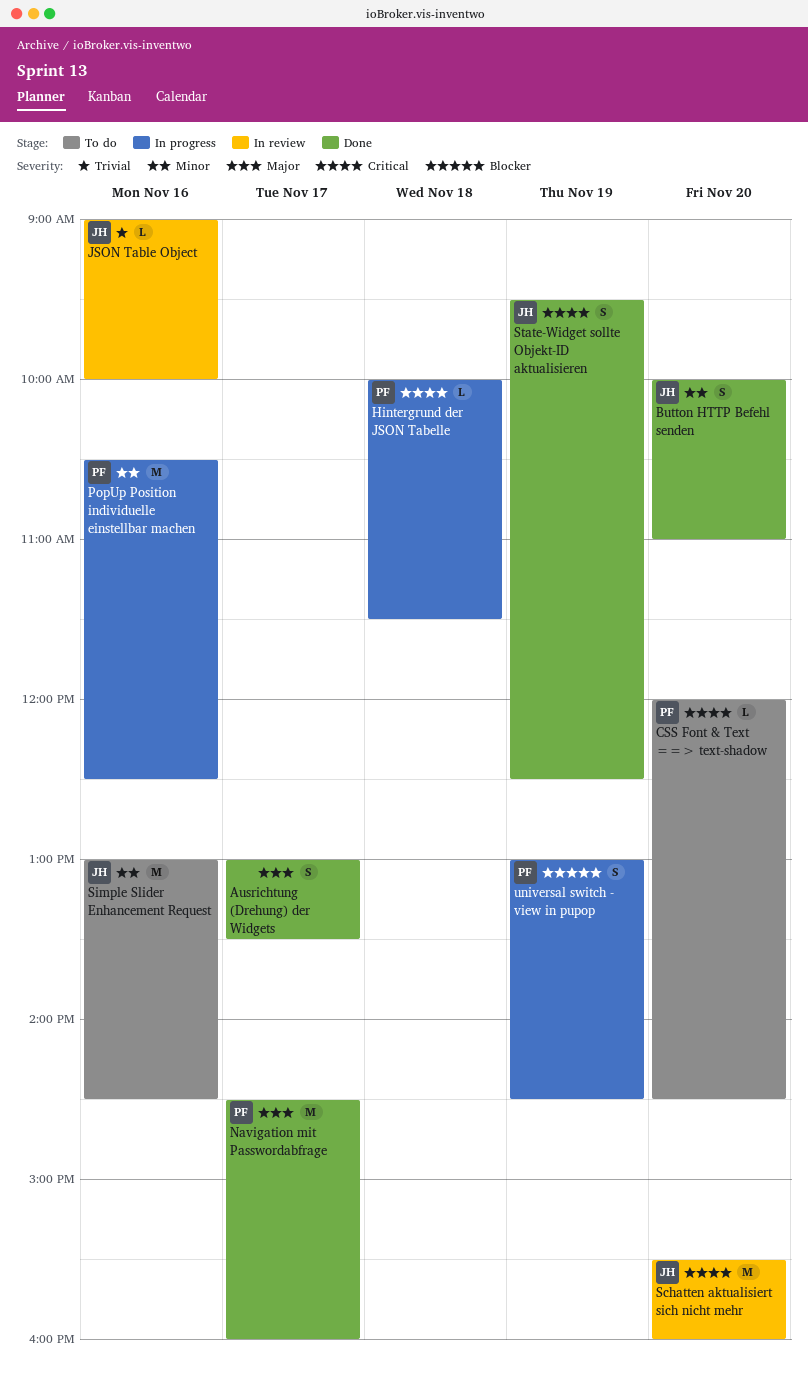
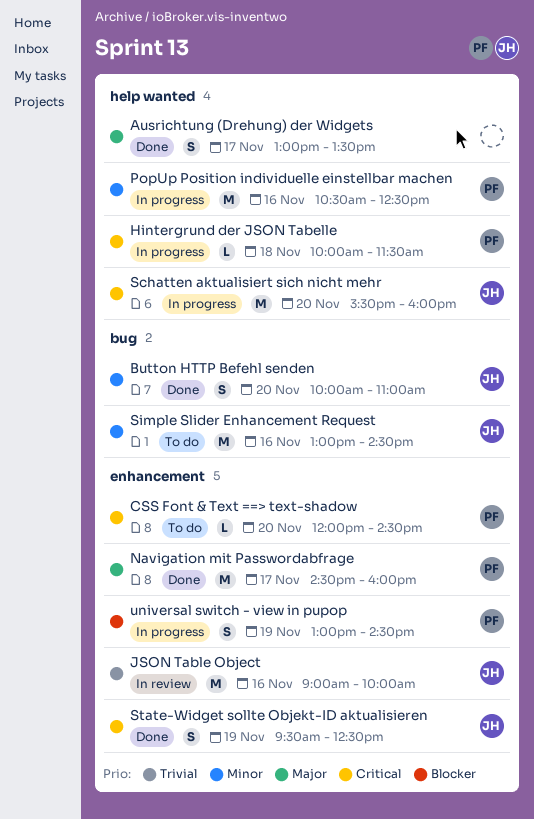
JSON Table Object, estimate: L -> M
Schatten aktualisiert sich nicht mehr, status: In review -> In progress

